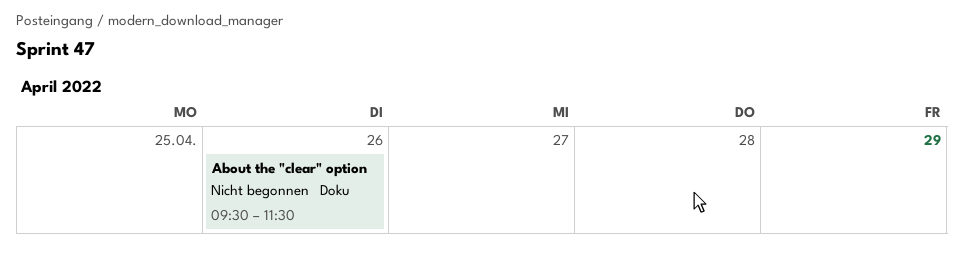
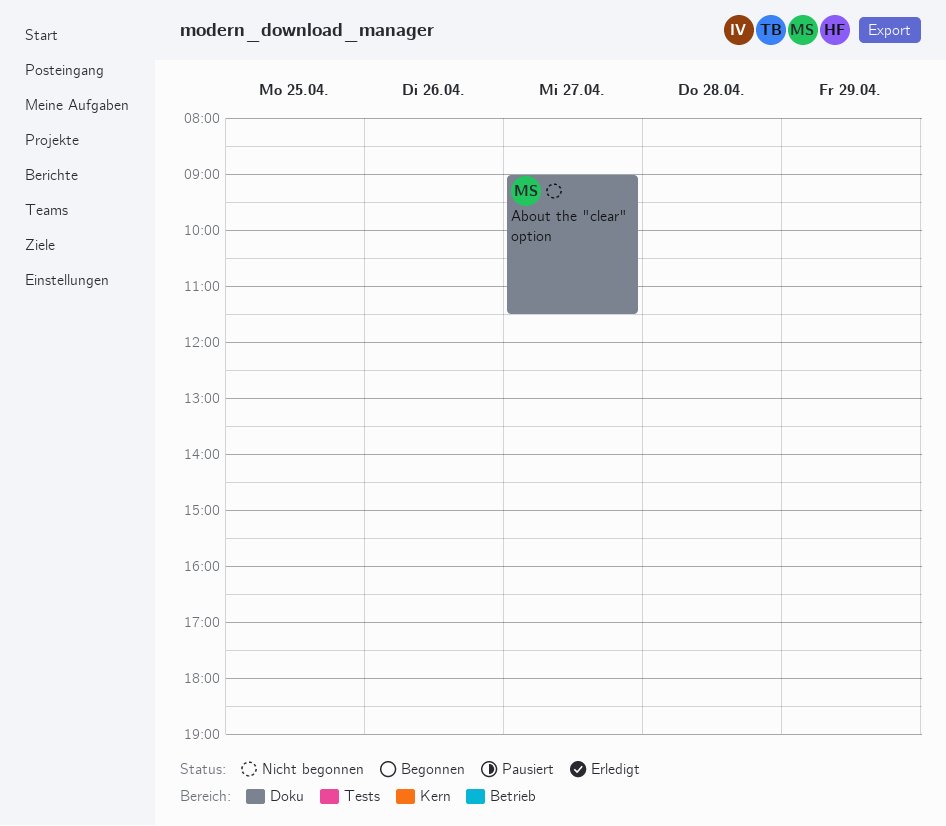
About the "clear" option, day: Apr 26 -> Apr 27
About the "clear" option, begins: 09:30 -> 09:00

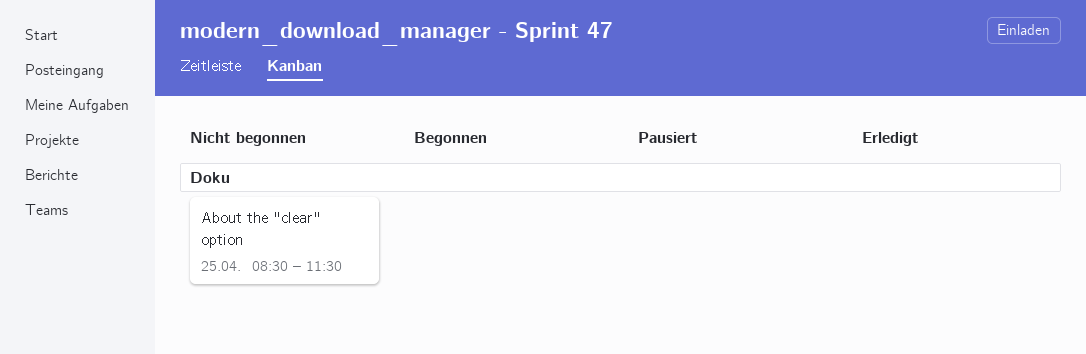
About the "clear" option, day: Apr 27 -> Apr 25
About the "clear" option, begins: 09:00 -> 08:30

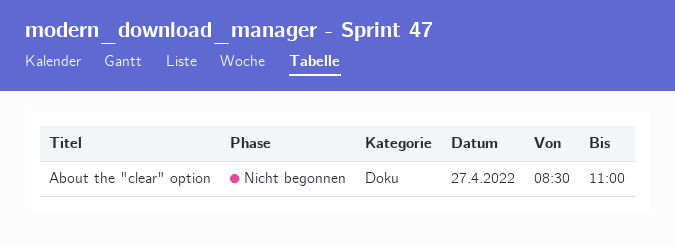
About the "clear" option, day: Apr 25 -> Apr 27
About the "clear" option, ends: 11:30 -> 11:00

